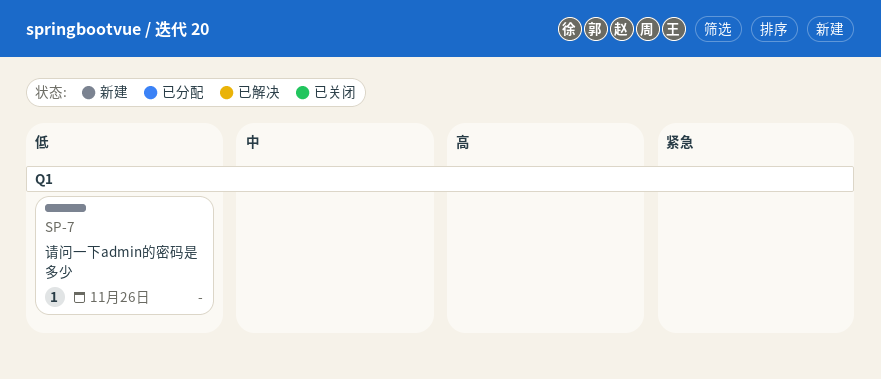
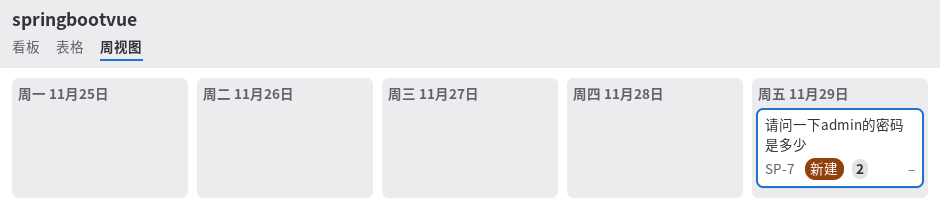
SP-7, estimate: 1 -> 2
SP-7, due: Nov 26 -> Nov 29

